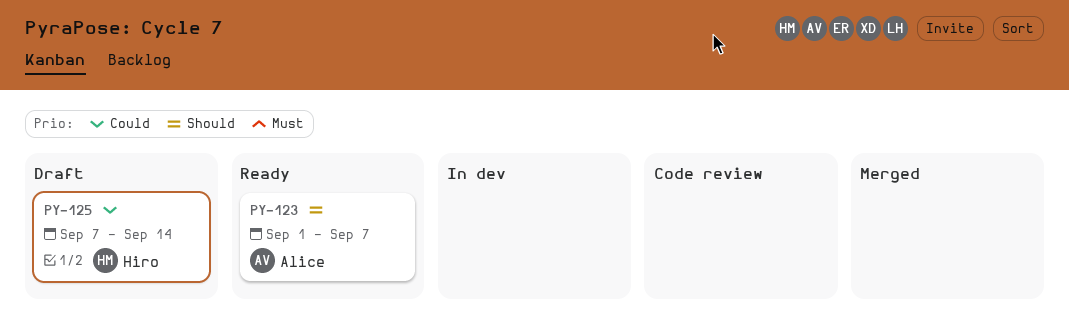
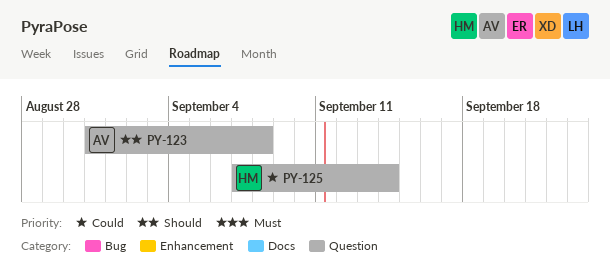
PY-123, start: Sep 1 -> Aug 31
PY-123, due: Sep 7 -> Sep 8

